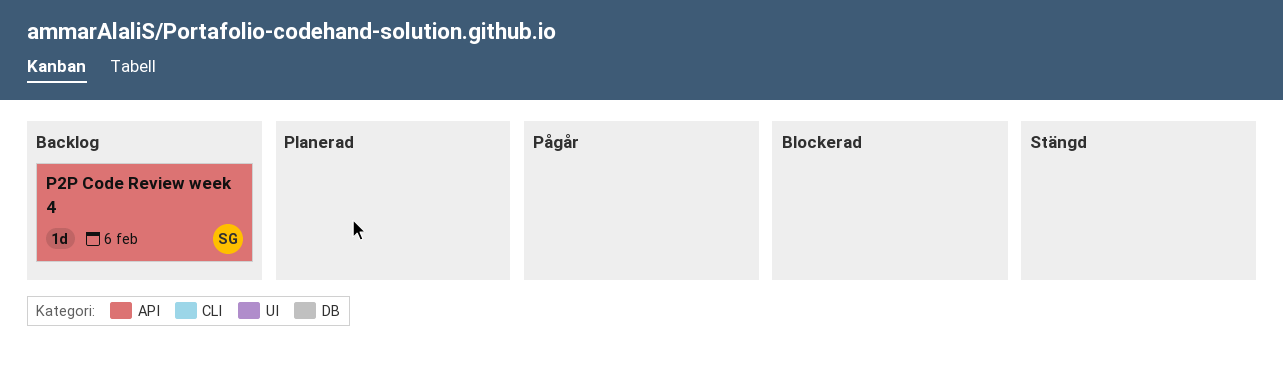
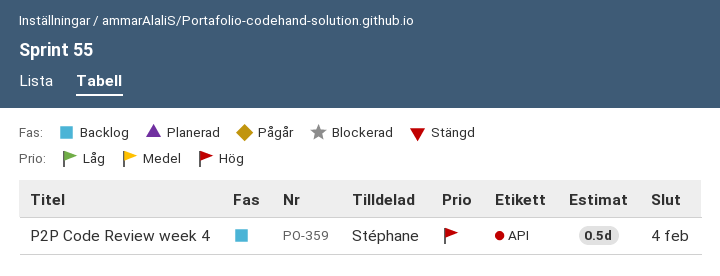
P2P Code Review week 4, estimate: 1d -> 0.5d
P2P Code Review week 4, due: Feb 6 -> Feb 4

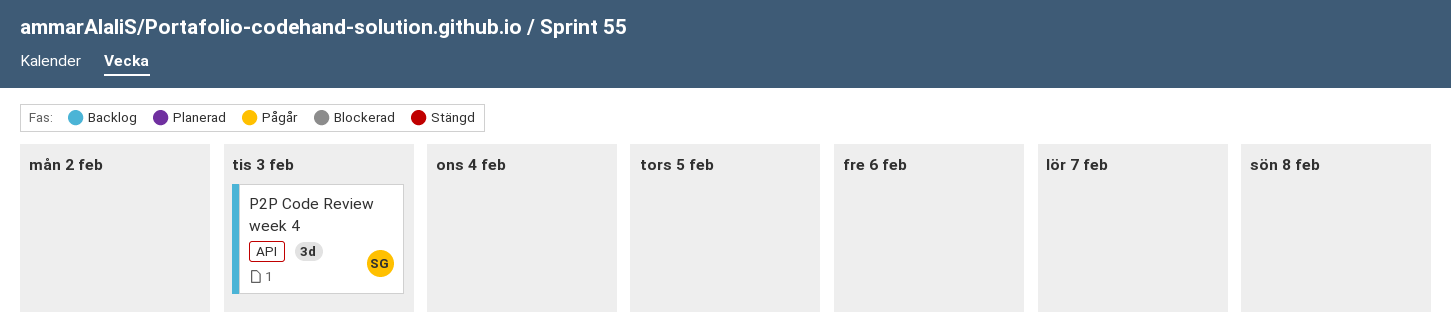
P2P Code Review week 4, estimate: 0.5d -> 3d
P2P Code Review week 4, due: Feb 4 -> Feb 3

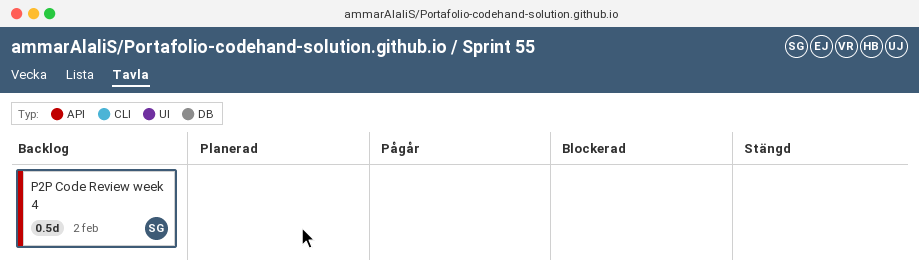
P2P Code Review week 4, estimate: 3d -> 0.5d
P2P Code Review week 4, due: Feb 3 -> Feb 2

